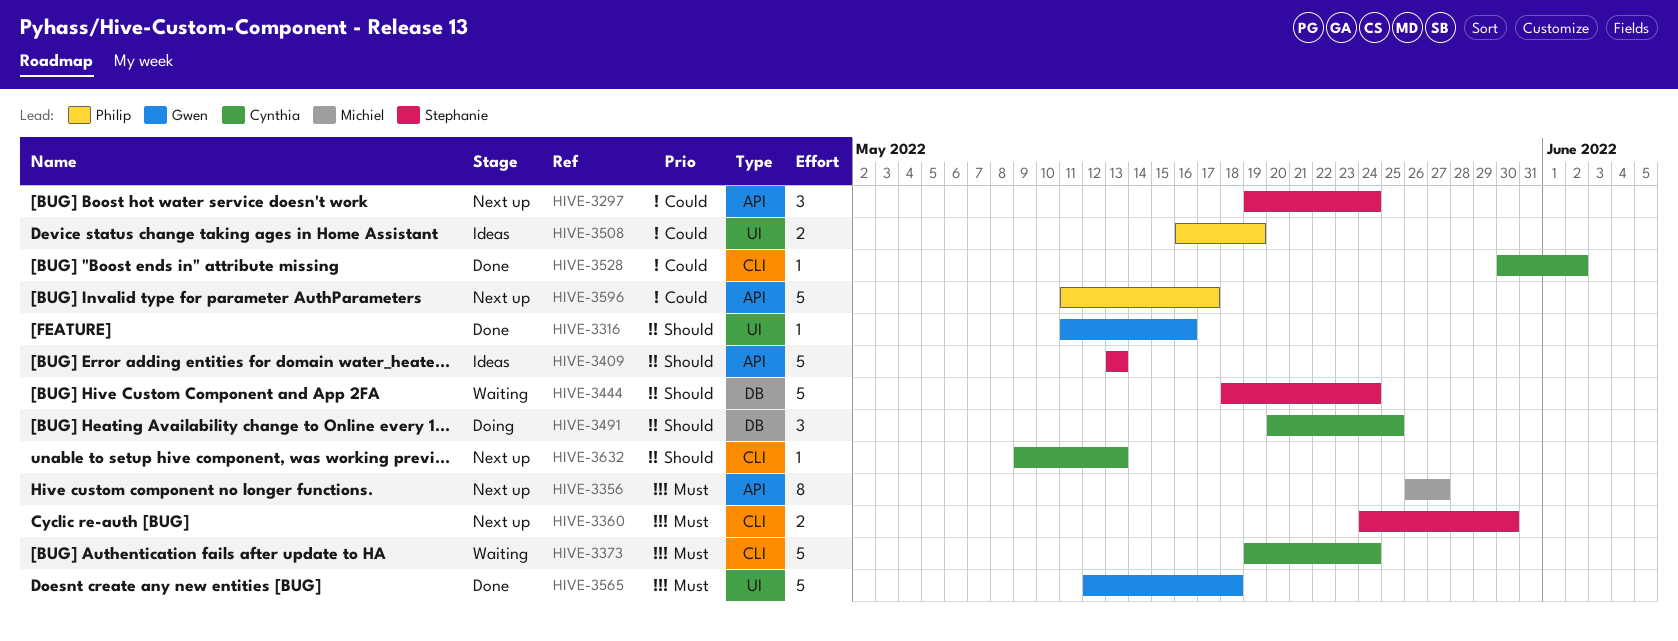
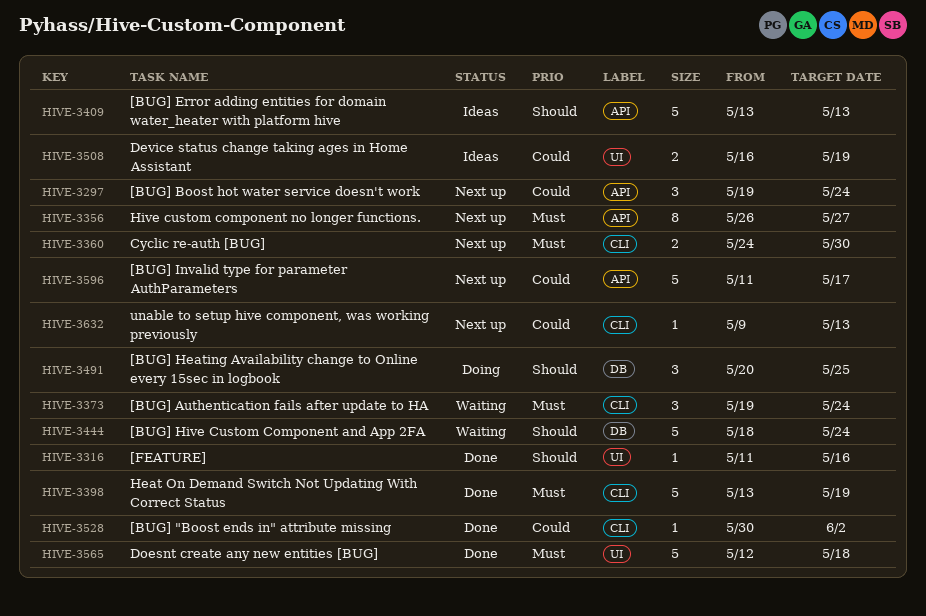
HIVE-3373, estimate: 5 -> 3
HIVE-3398: none -> present
HIVE-3632, priority: Should -> Could

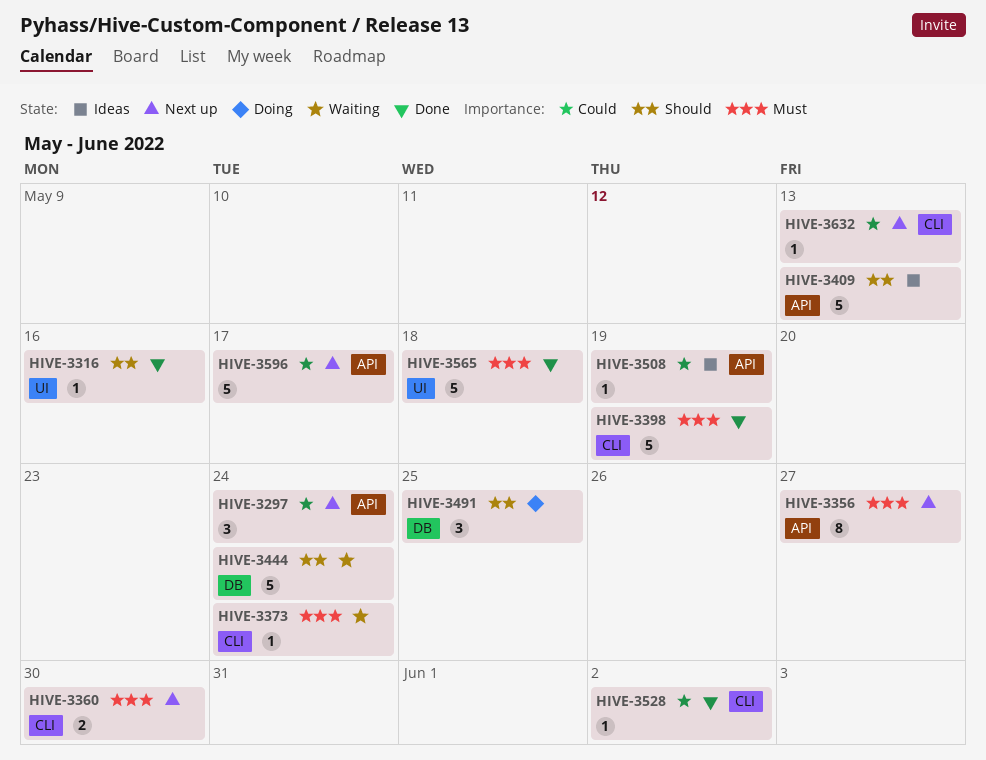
HIVE-3373, estimate: 3 -> 1
HIVE-3508, label: UI -> API
HIVE-3508, estimate: 2 -> 1

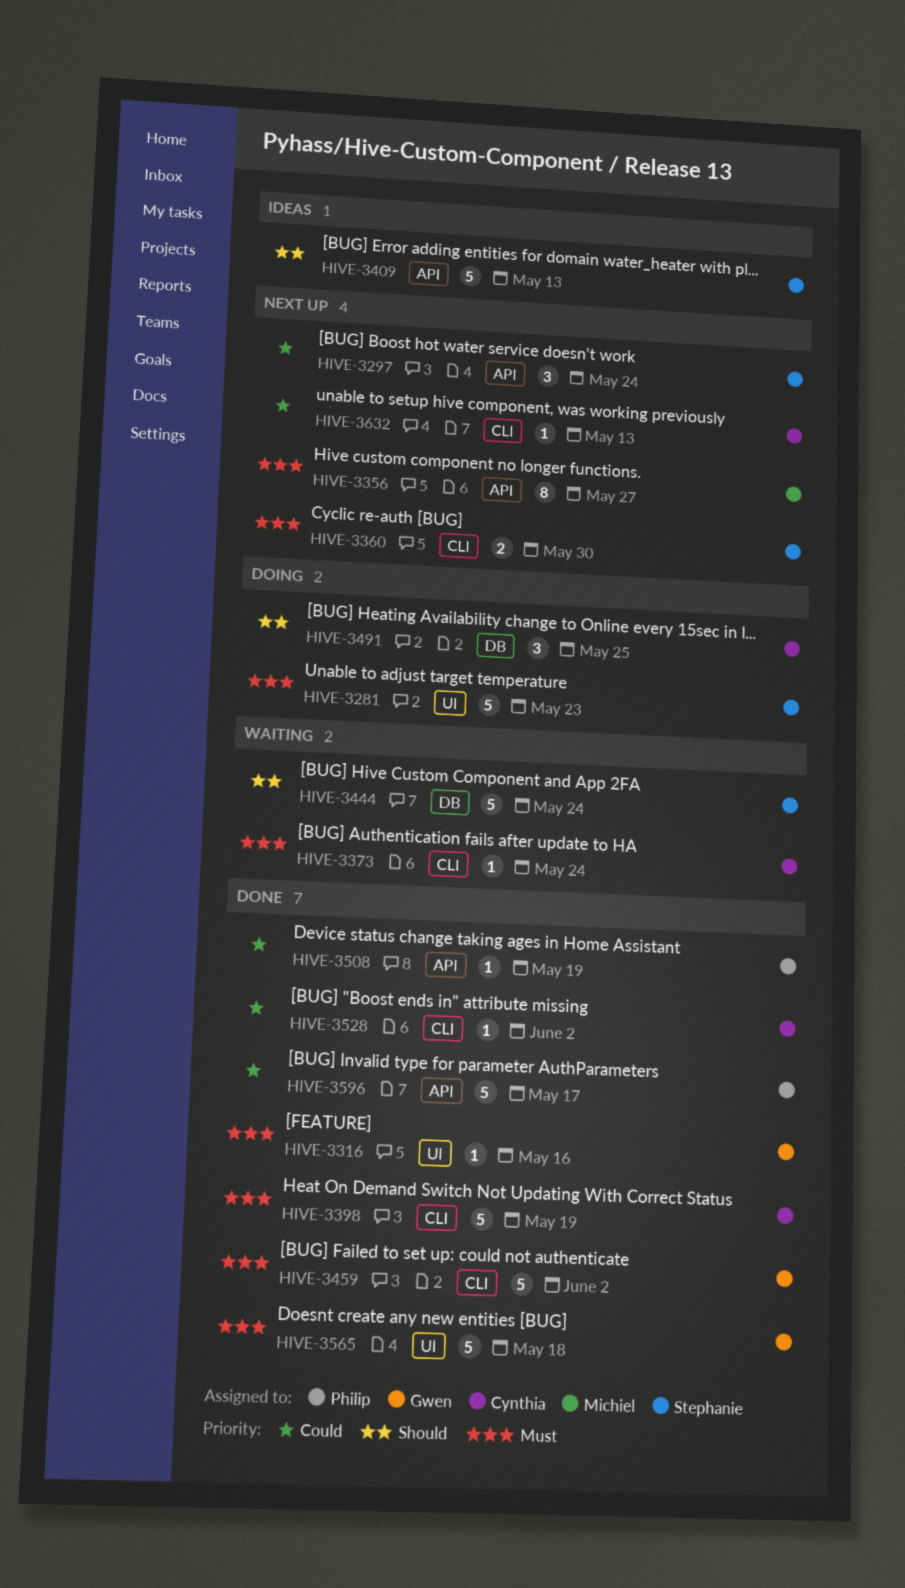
HIVE-3281: none -> present
HIVE-3316, priority: Should -> Must
HIVE-3459: none -> present
HIVE-3508, status: Ideas -> Done
HIVE-3596, status: Next up -> Done

